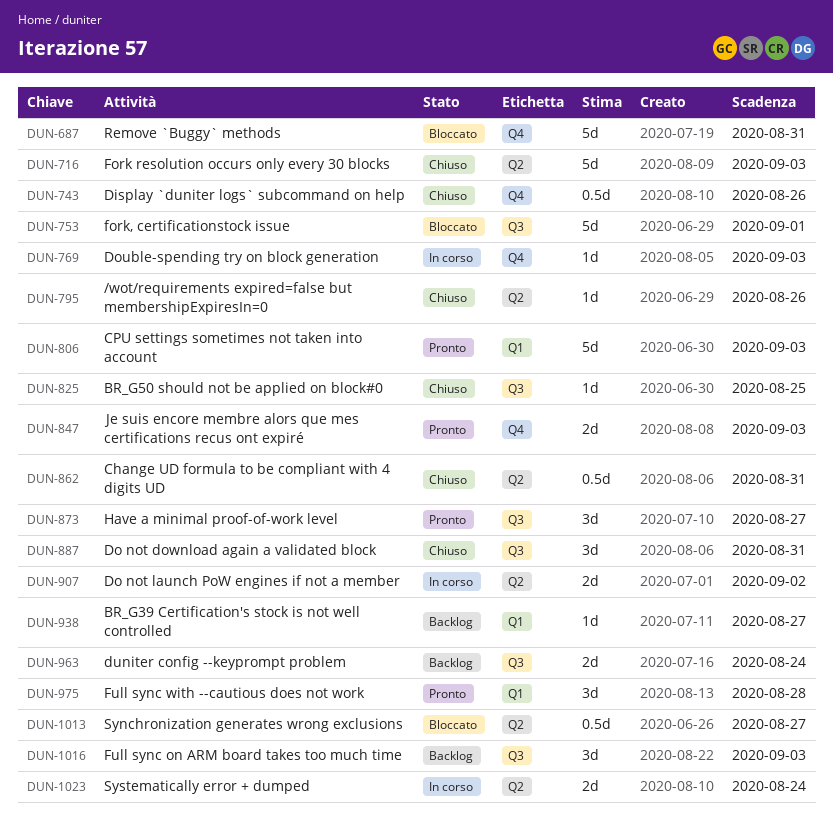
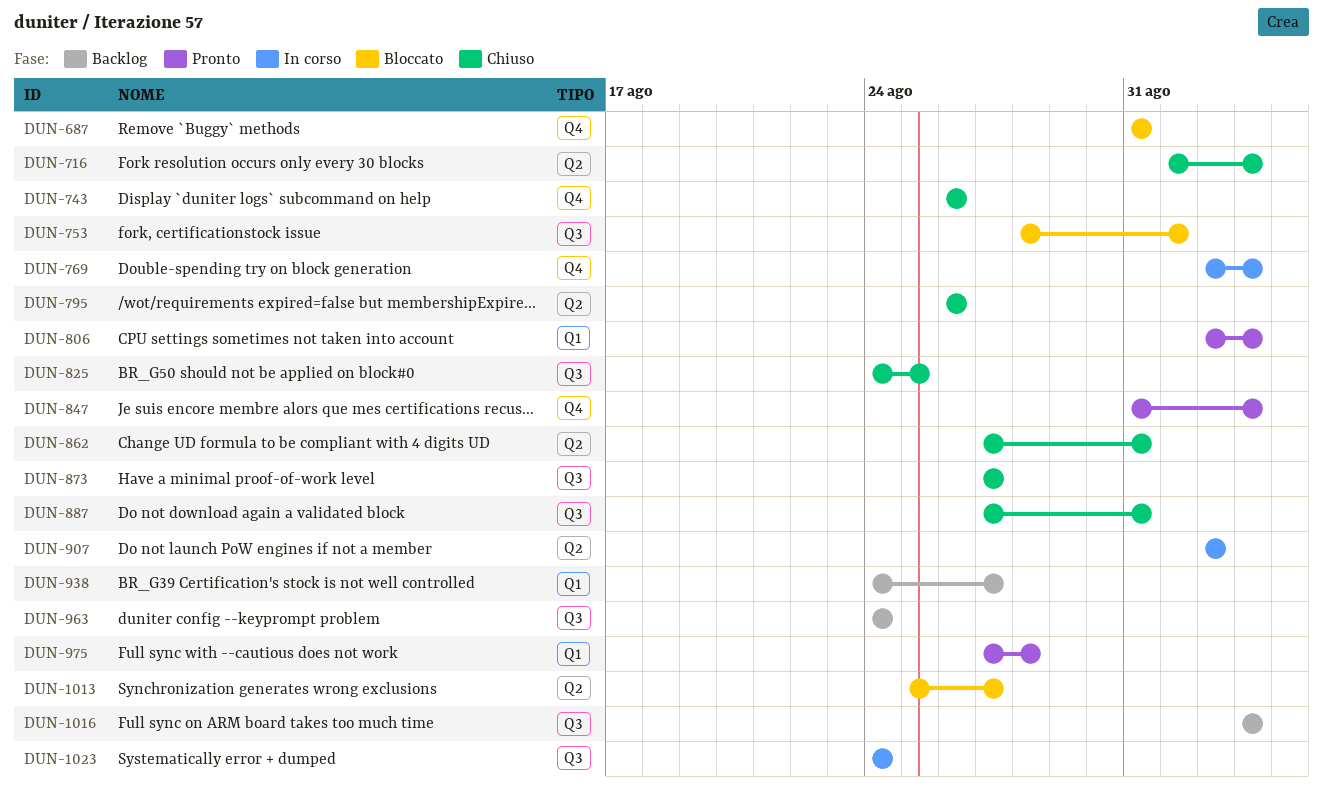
DUN-873, status: Pronto -> Chiuso
DUN-1023, label: Q2 -> Q3

